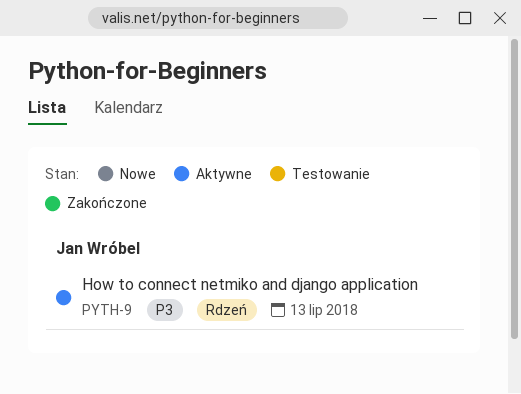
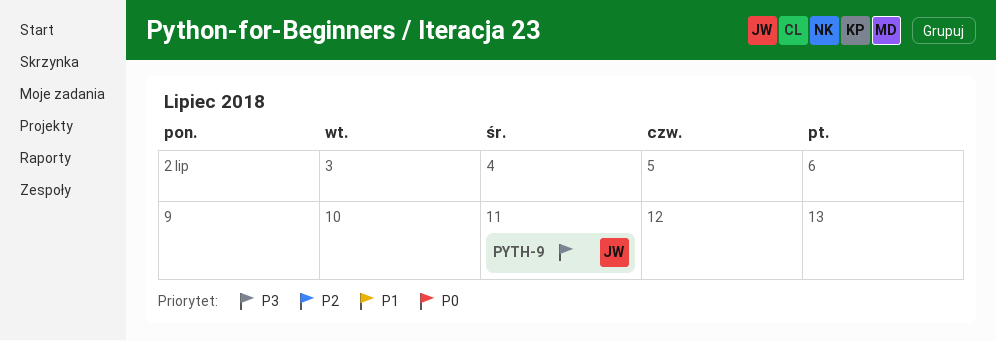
PYTH-9, due: Jul 13 -> Jul 11

